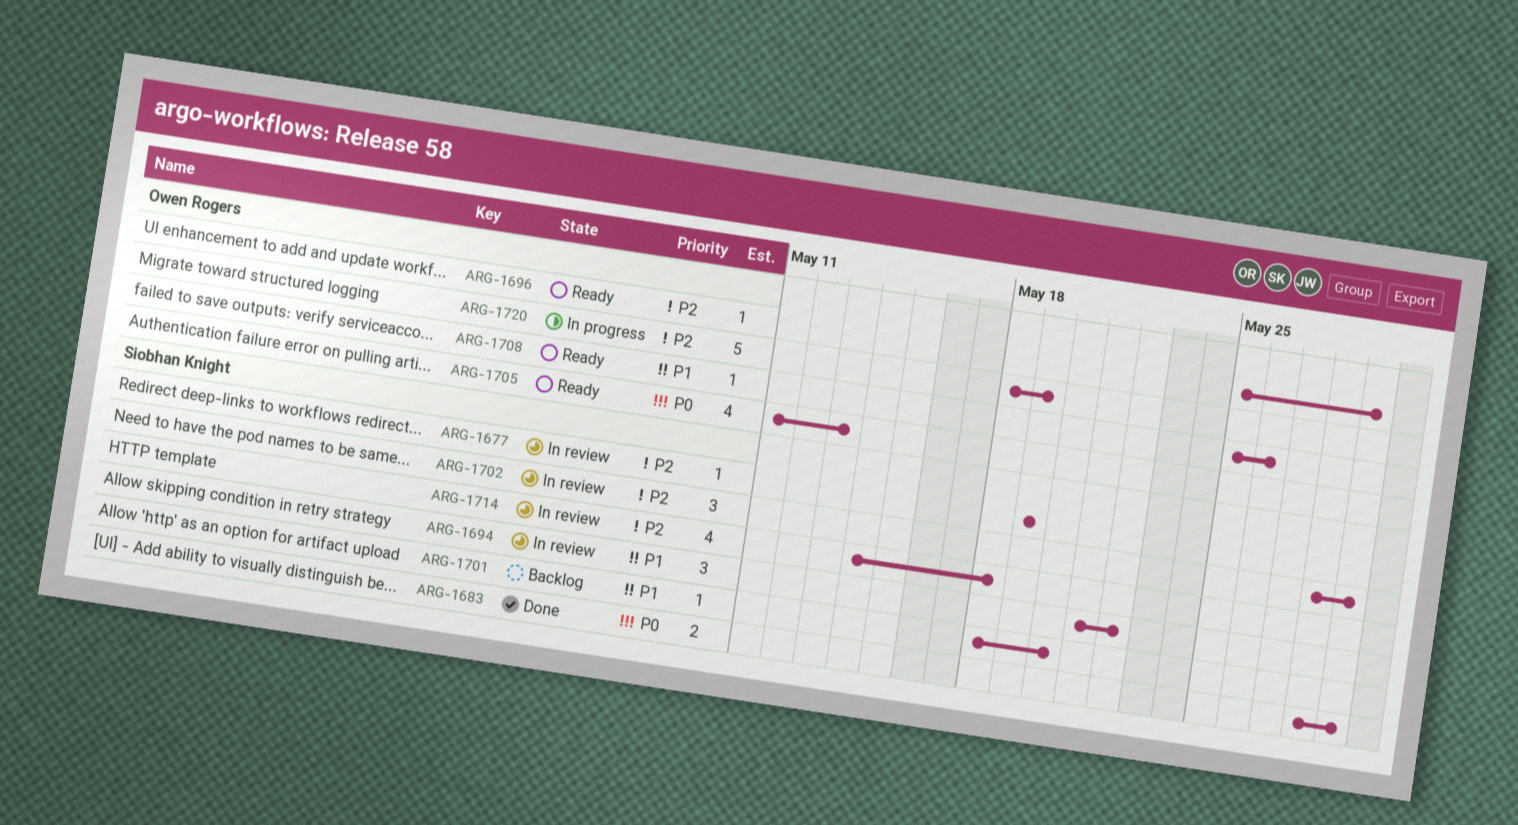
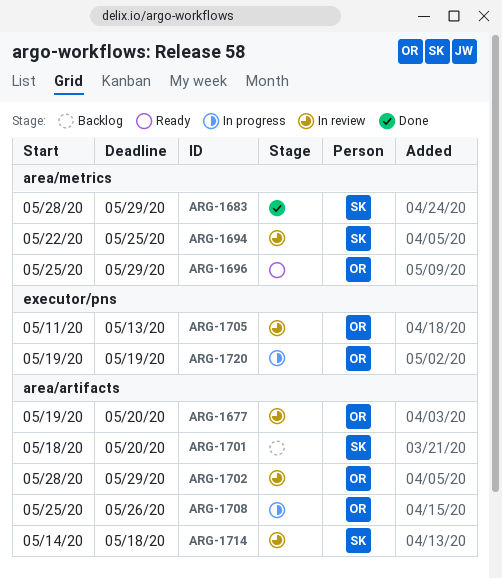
ARG-1677, owner: Siobhan Knight -> Owen Rogers
ARG-1677, due: May 19 -> May 20
ARG-1694, start: May 21 -> May 22
ARG-1694, due: May 22 -> May 25
ARG-1702, owner: Siobhan Knight -> Owen Rogers
ARG-1705, status: Ready -> In review
ARG-1708, status: Ready -> In progress
ARG-1720, start: May 18 -> May 19

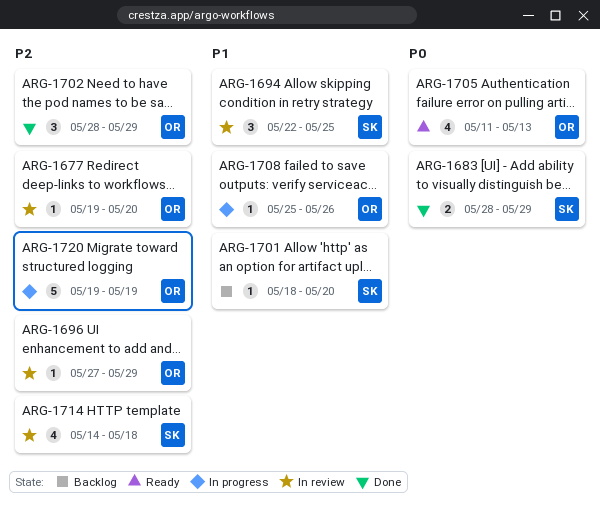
ARG-1696, status: Ready -> In review
ARG-1696, start: May 25 -> May 27
ARG-1702, status: In review -> Done
ARG-1705, status: In review -> Ready

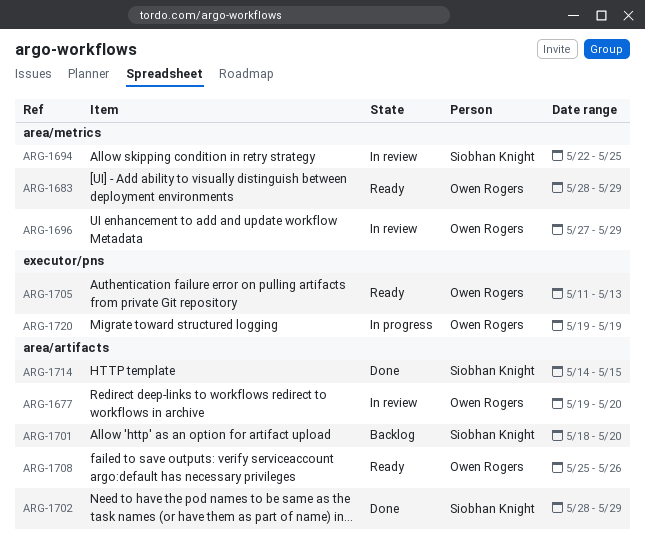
ARG-1683, status: Done -> Ready
ARG-1683, owner: Siobhan Knight -> Owen Rogers
ARG-1702, owner: Owen Rogers -> Siobhan Knight
ARG-1708, status: In progress -> Ready
ARG-1714, status: In review -> Done
ARG-1714, due: May 18 -> May 15

